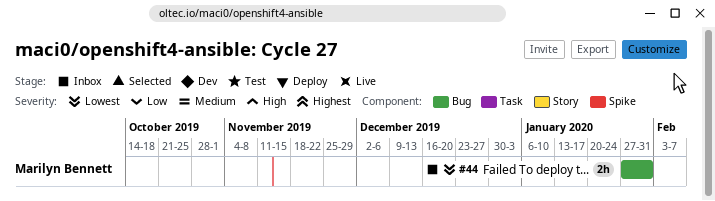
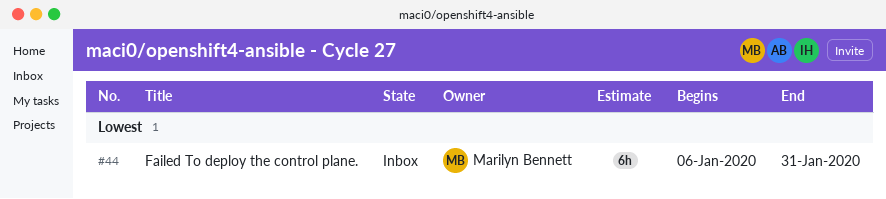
#44, estimate: 2h -> 6h
#44, start: Jan 27 -> Jan 6

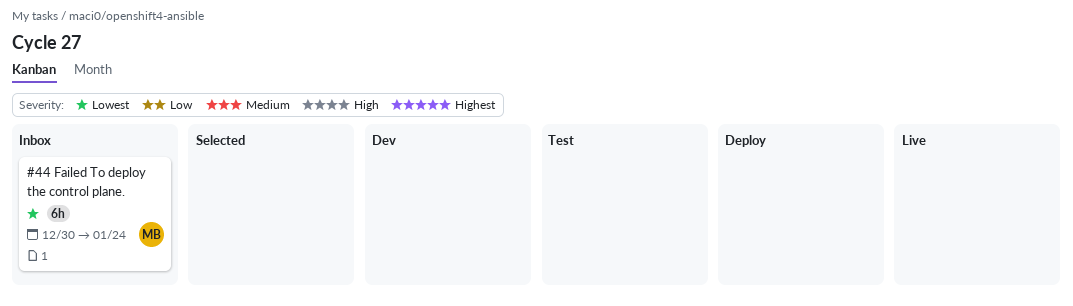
#44, start: Jan 6 -> Dec 30
#44, due: Jan 31 -> Jan 24

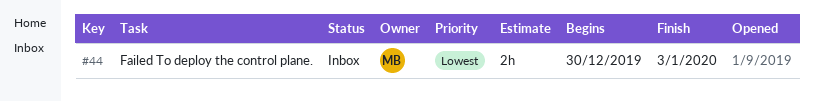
#44, estimate: 6h -> 2h
#44, due: Jan 24 -> Jan 3

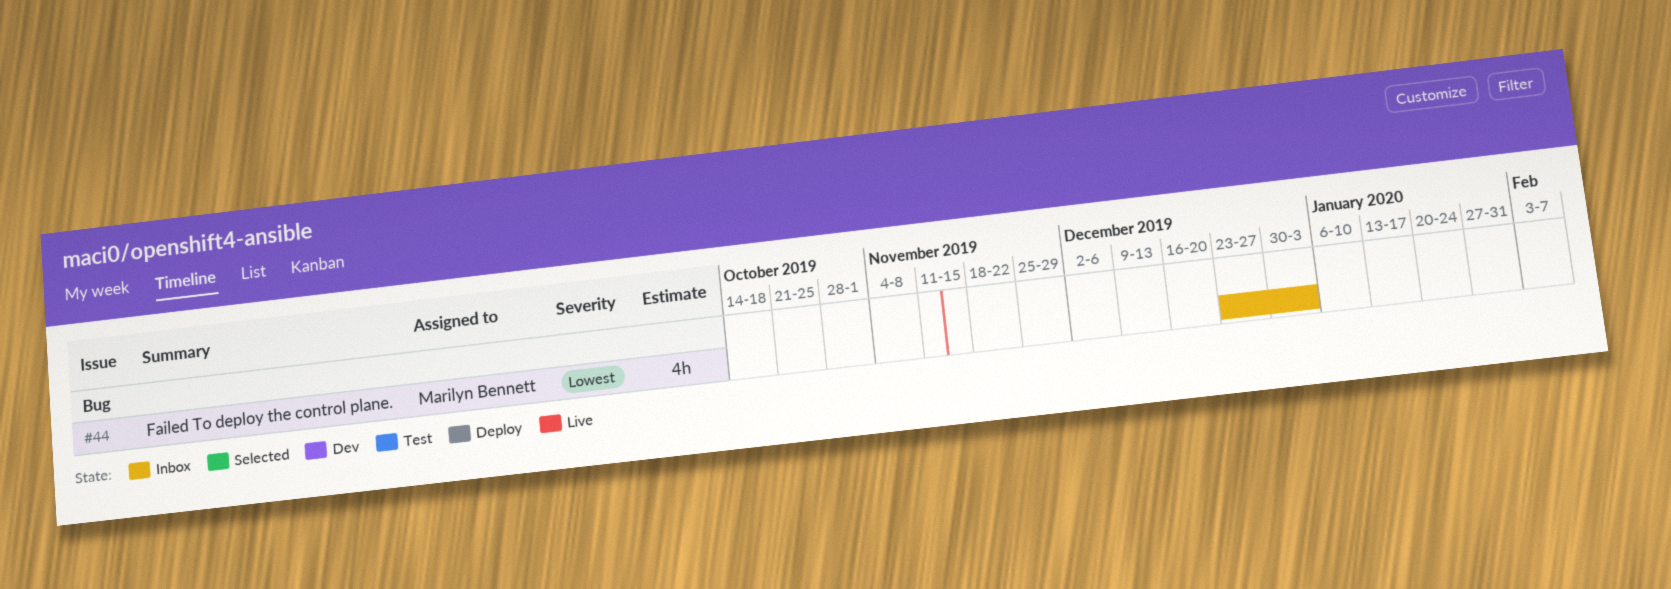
#44, estimate: 2h -> 4h
#44, start: Dec 30 -> Dec 23

